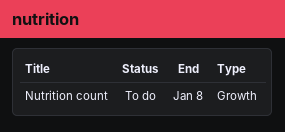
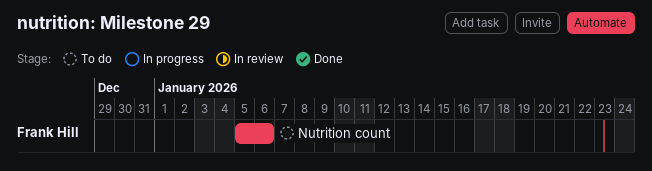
Nutrition count, due: Jan 8 -> Jan 6

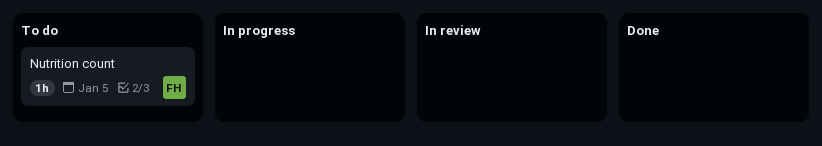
Nutrition count, due: Jan 6 -> Jan 5

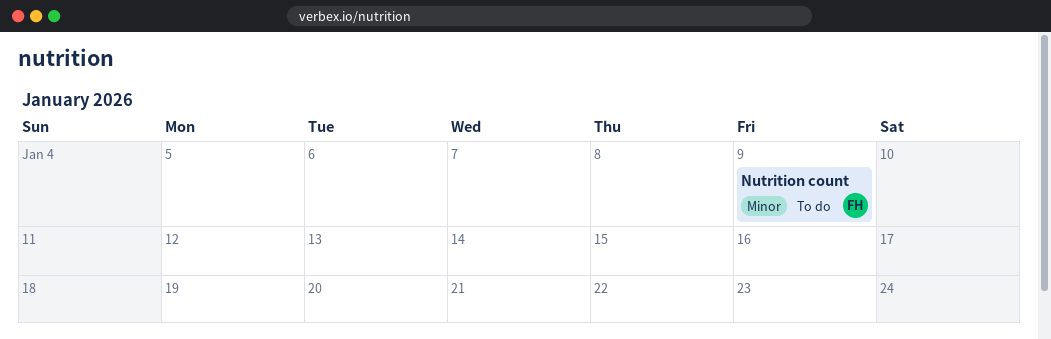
Nutrition count, due: Jan 5 -> Jan 9

